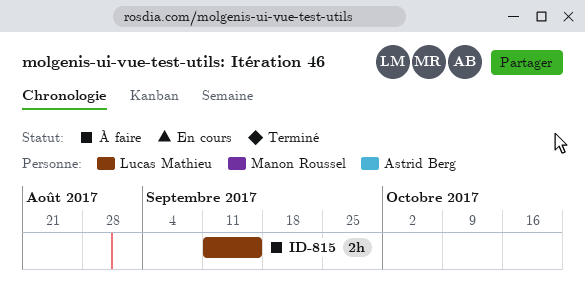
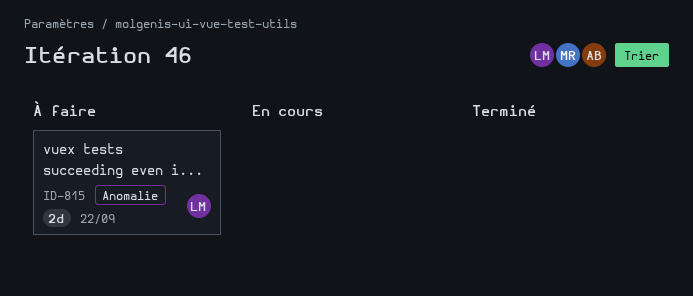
ID-815, estimate: 2h -> 2d
ID-815, due: Sep 15 -> Sep 22

